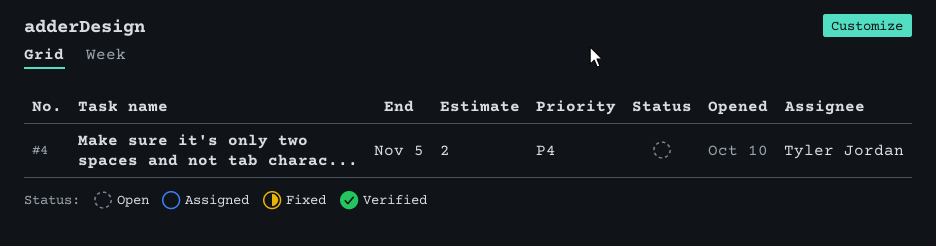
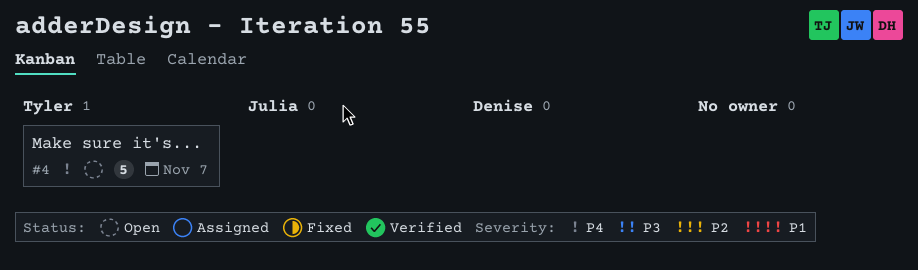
#4, estimate: 2 -> 5
#4, due: Nov 5 -> Nov 7

